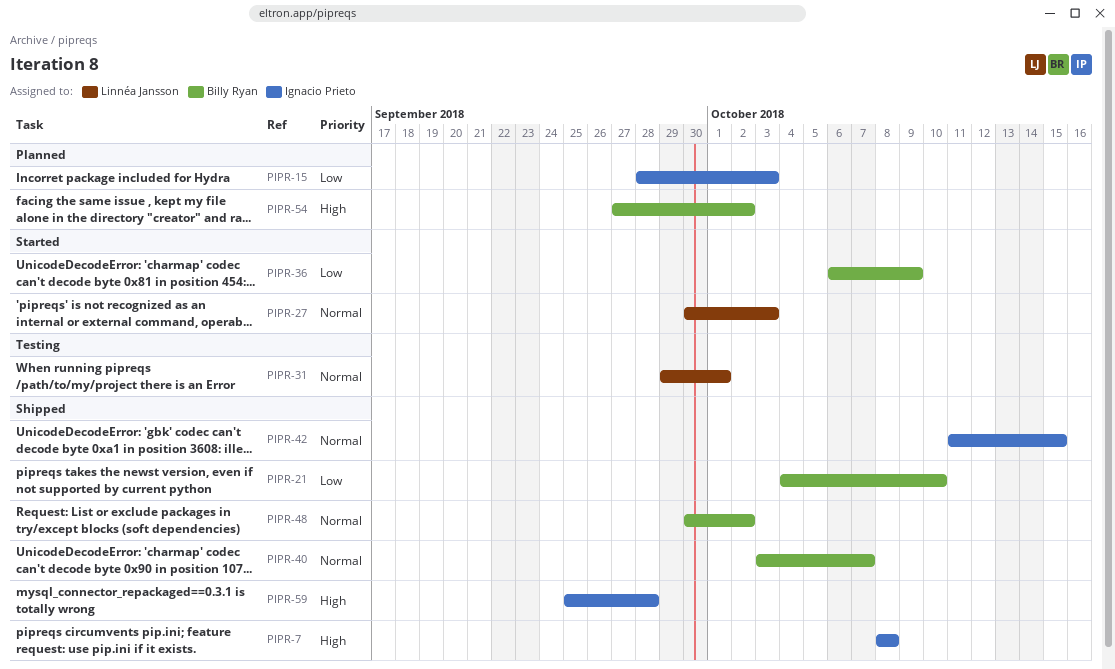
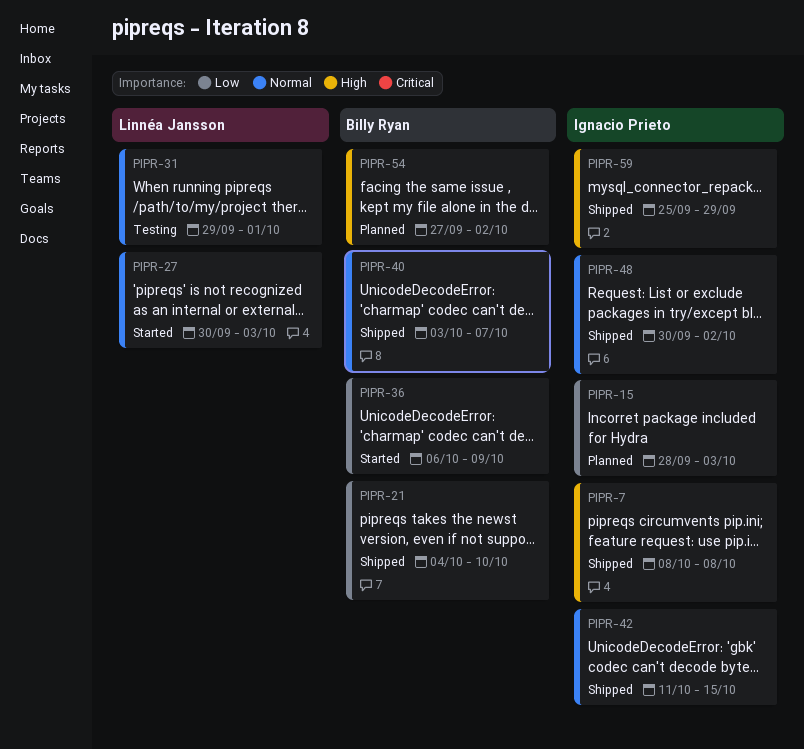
PIPR-48, owner: Billy Ryan -> Ignacio Prieto
PIPR-59, due: Sep 28 -> Sep 29

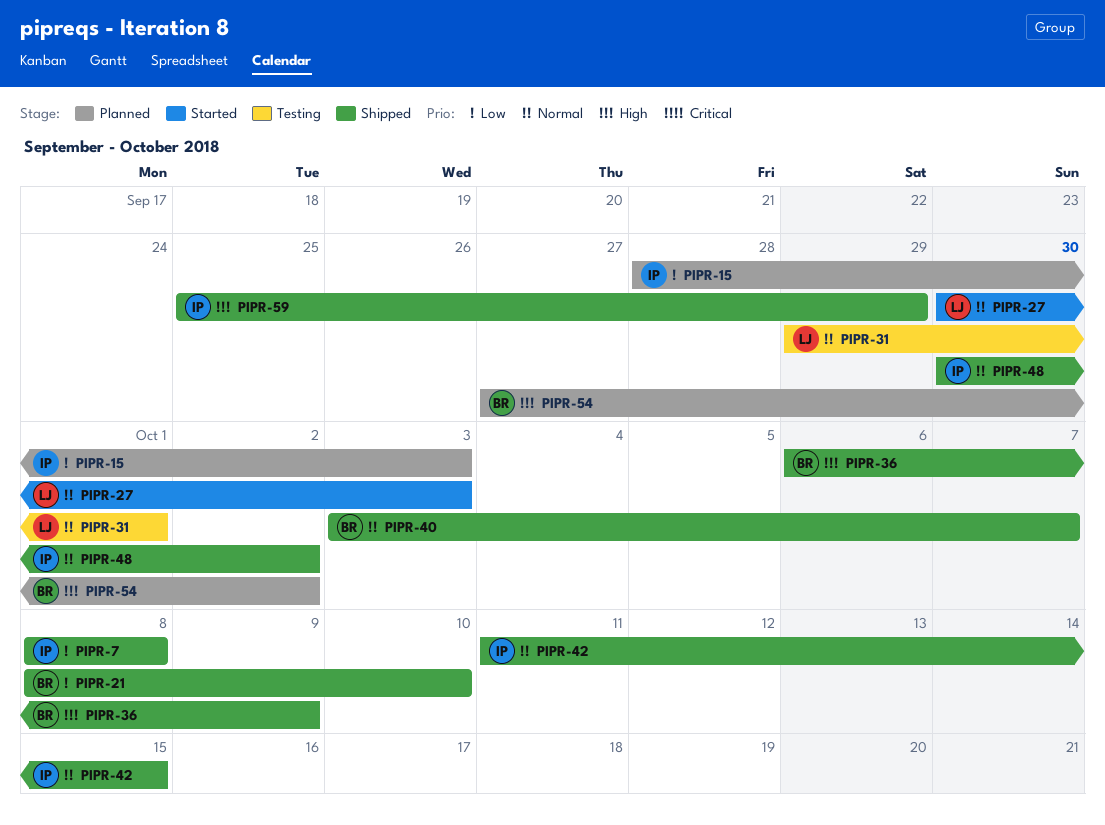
PIPR-7, priority: High -> Low
PIPR-21, start: Oct 4 -> Oct 8
PIPR-36, status: Started -> Shipped
PIPR-36, priority: Low -> High

